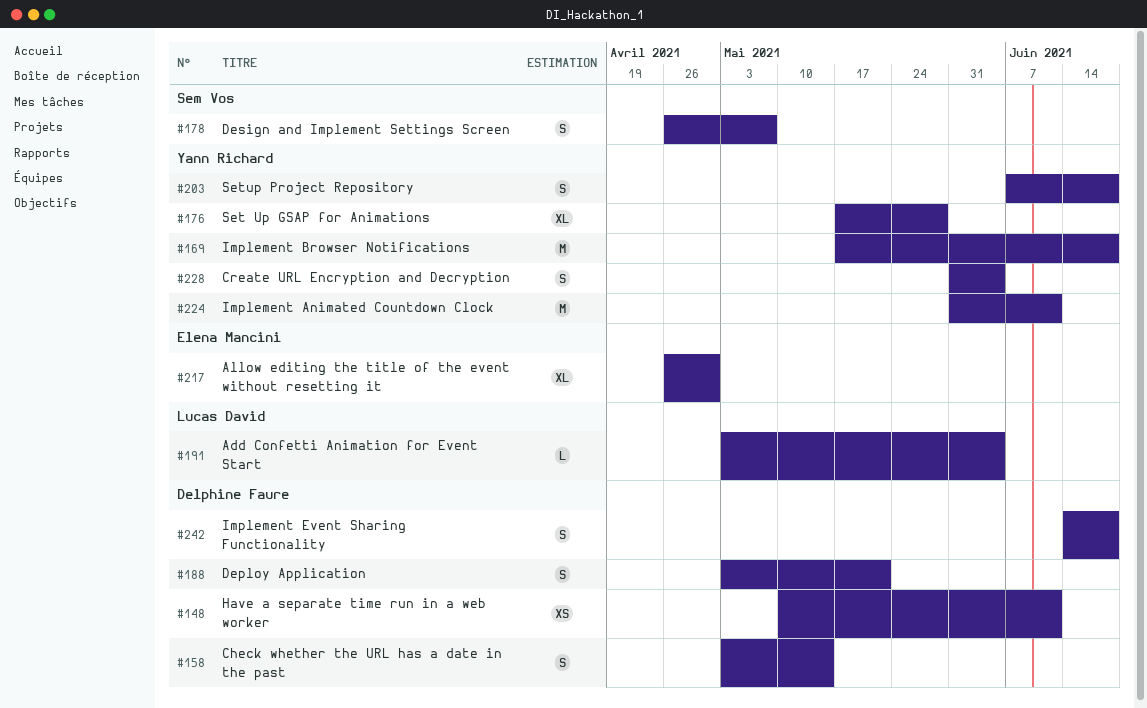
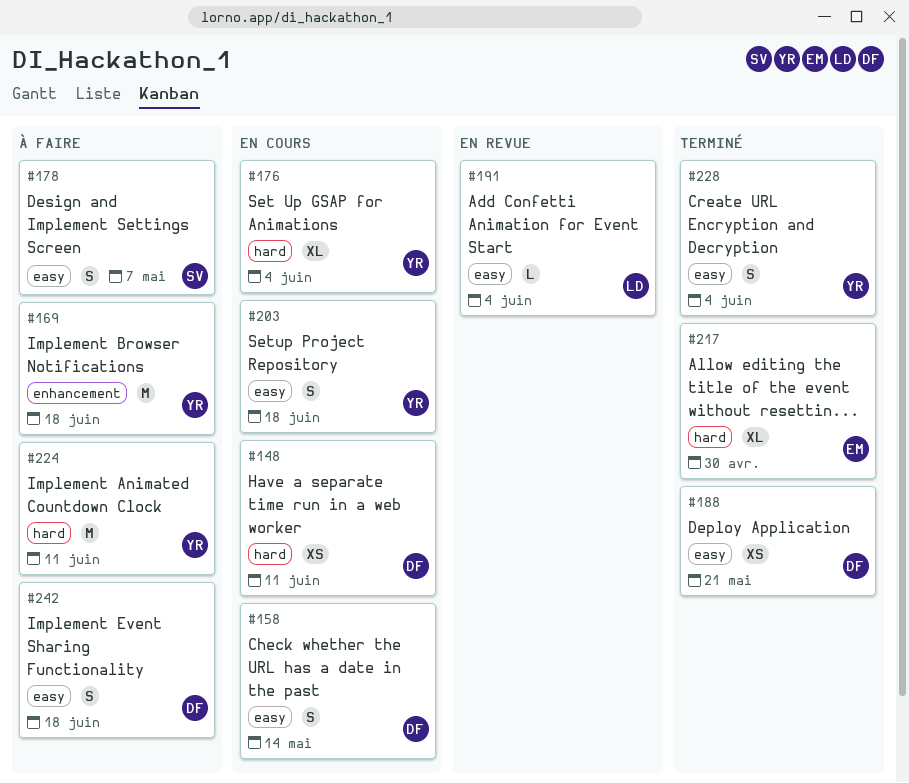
#176, due: May 28 -> Jun 4
#188, estimate: S -> XS

